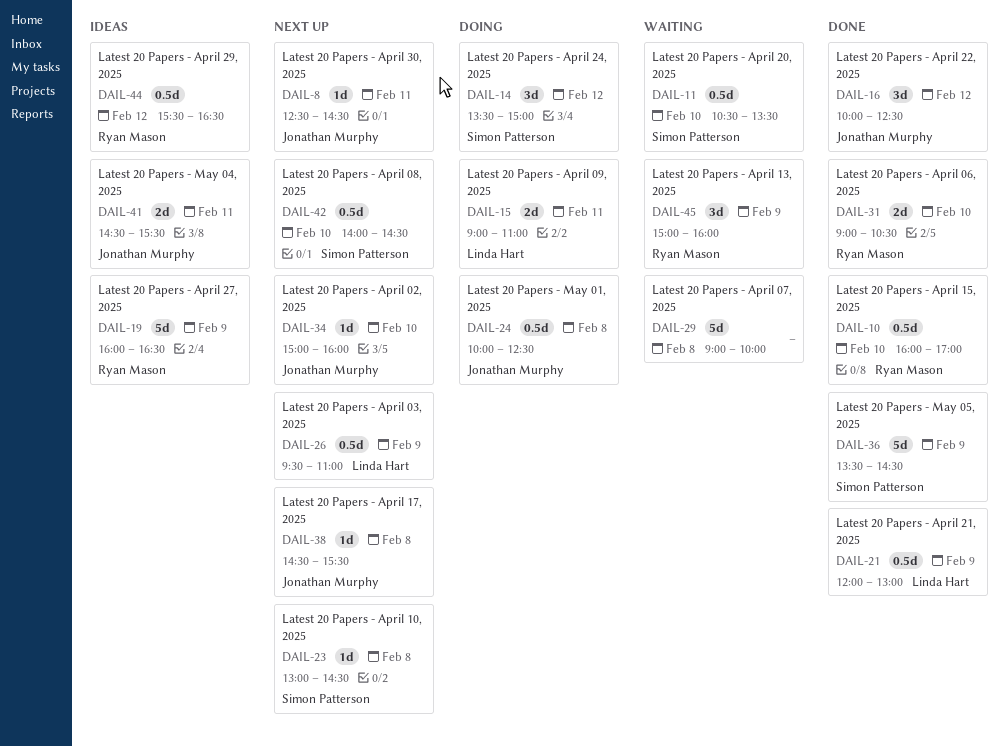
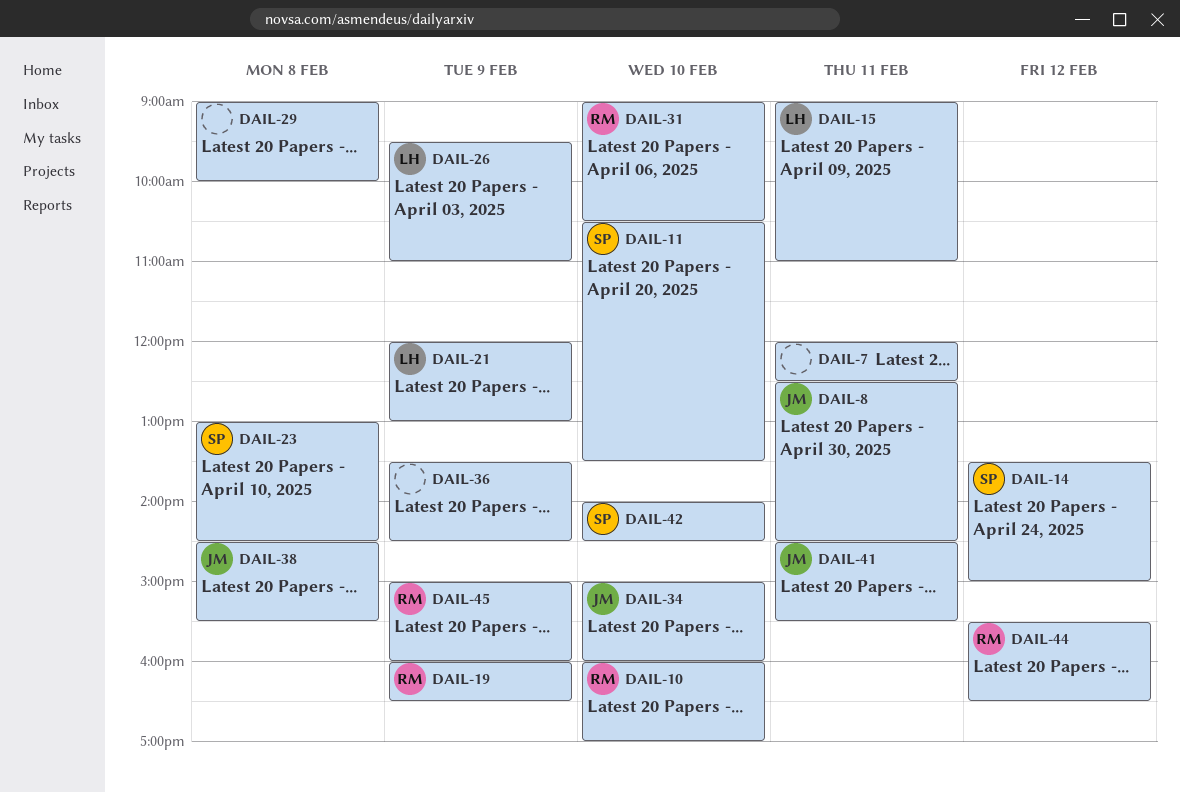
DAIL-7: none -> present
DAIL-16: present -> none
DAIL-24: present -> none
DAIL-36, owner: Simon Patterson -> none

